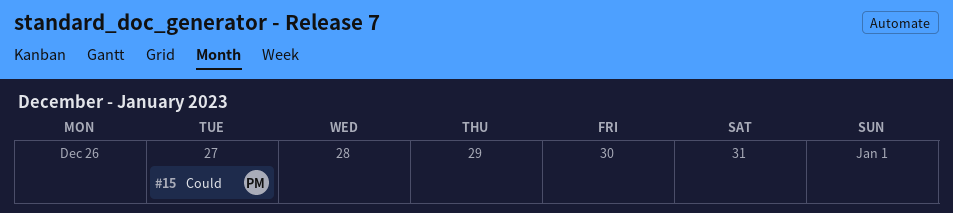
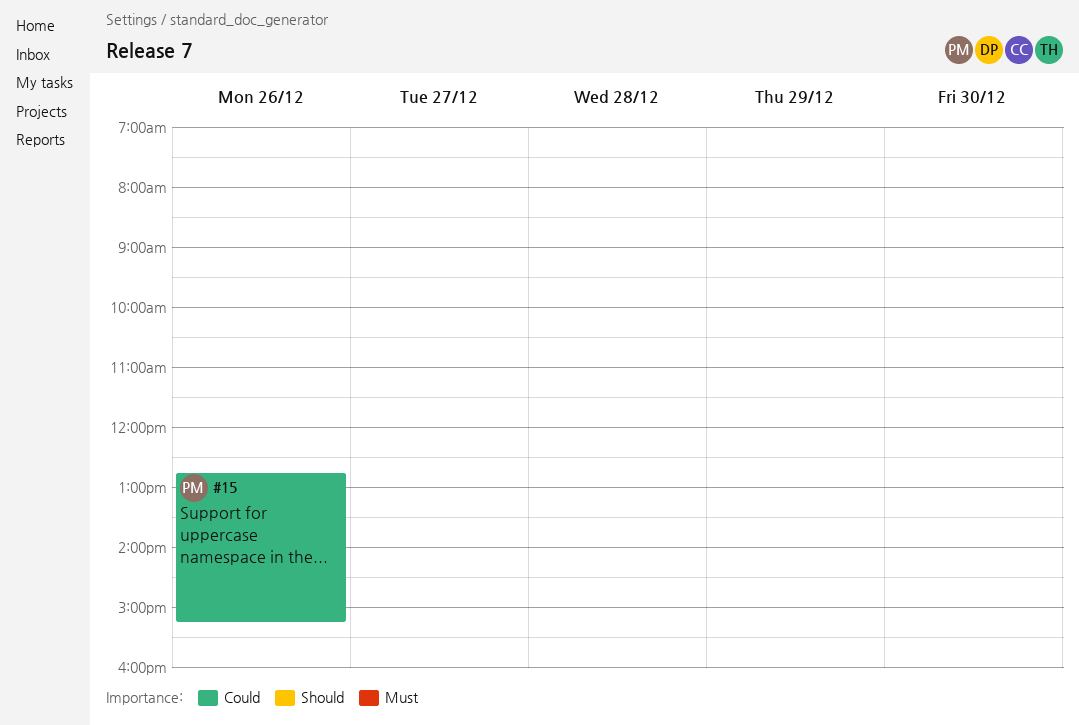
#15, day: Dec 27 -> Dec 26

